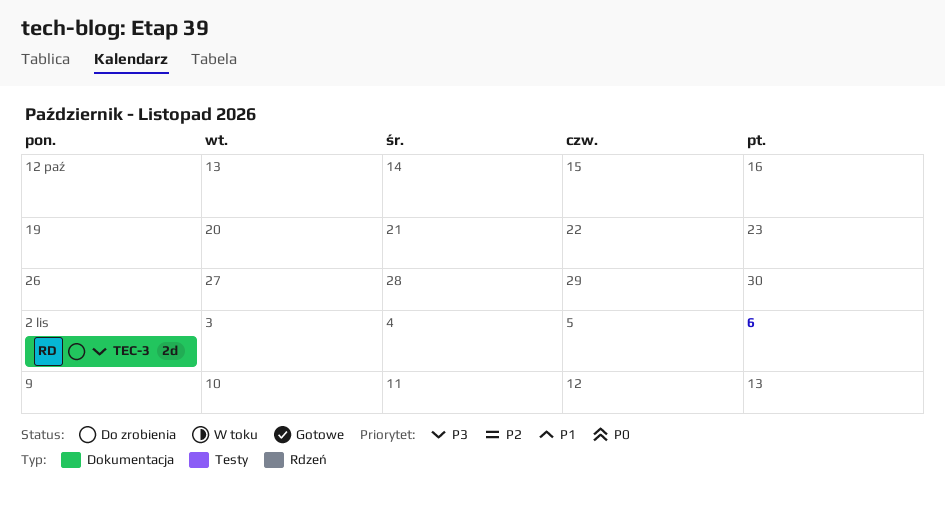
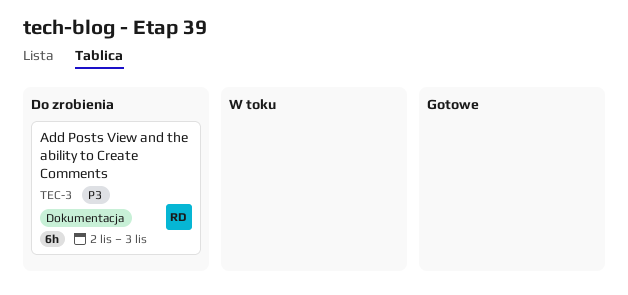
TEC-3, estimate: 2d -> 6h
TEC-3, due: Nov 2 -> Nov 3

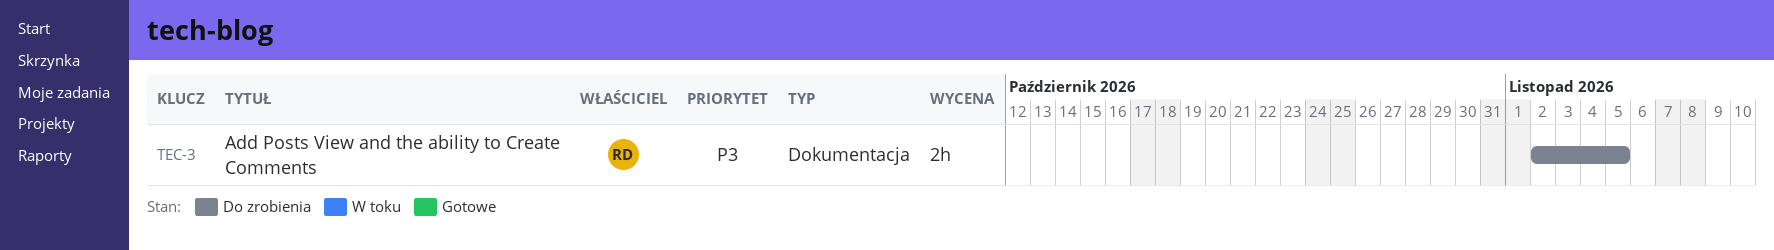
TEC-3, estimate: 6h -> 2h
TEC-3, due: Nov 3 -> Nov 5

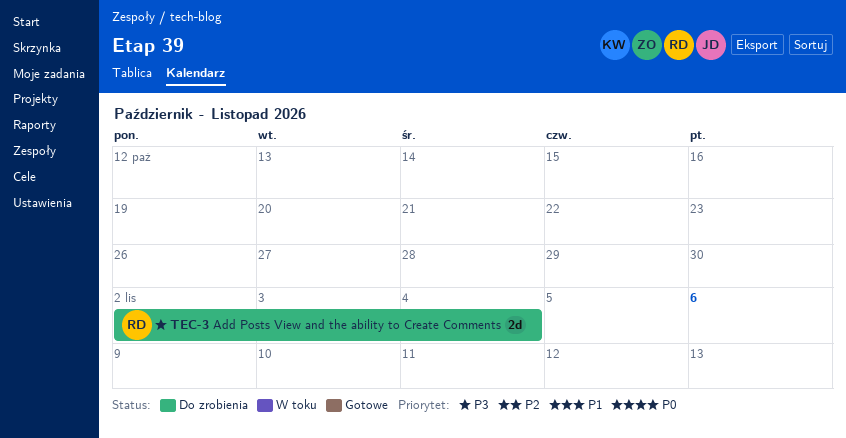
TEC-3, estimate: 2h -> 2d
TEC-3, due: Nov 5 -> Nov 4

